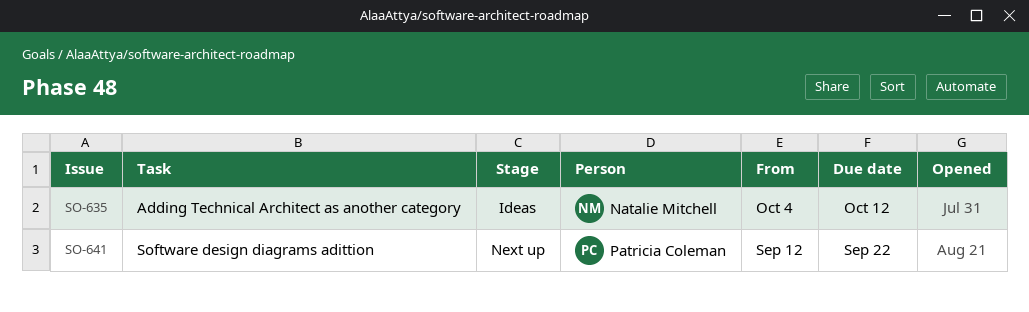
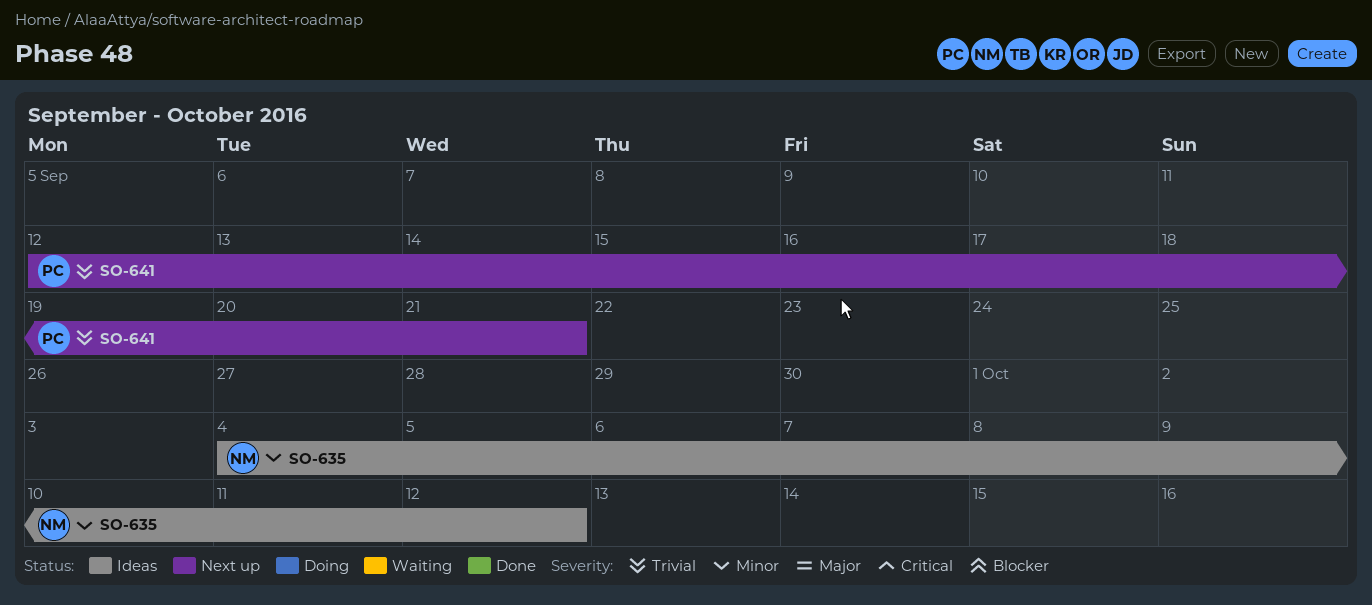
SO-641, due: Sep 22 -> Sep 21

